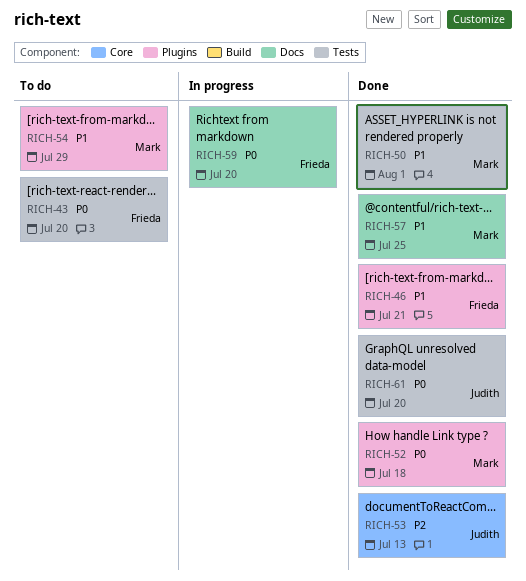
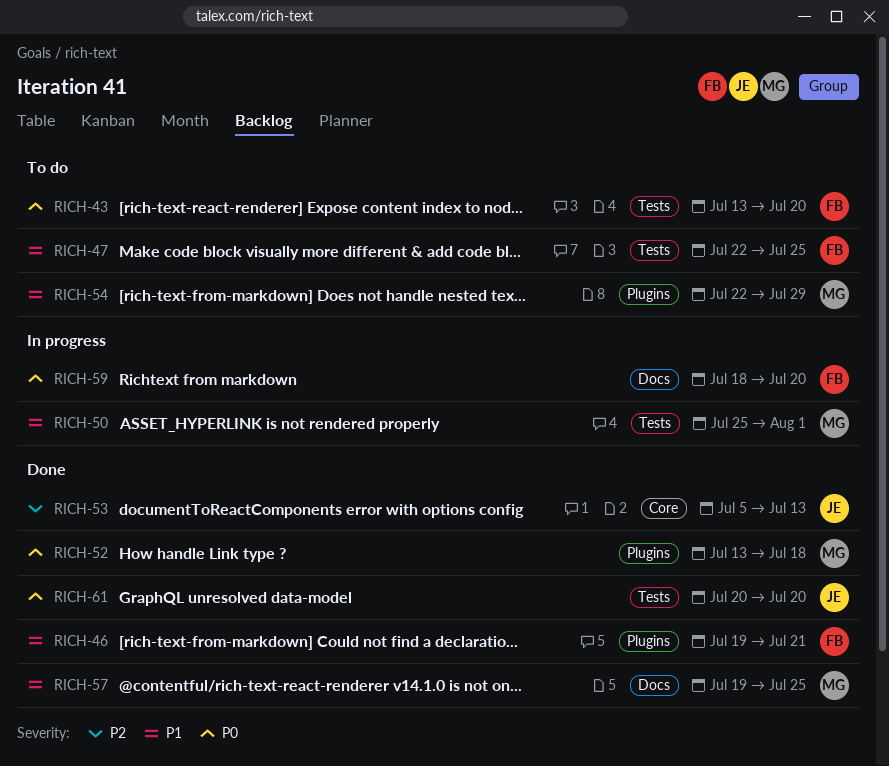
RICH-47: none -> present
RICH-50, status: Done -> In progress

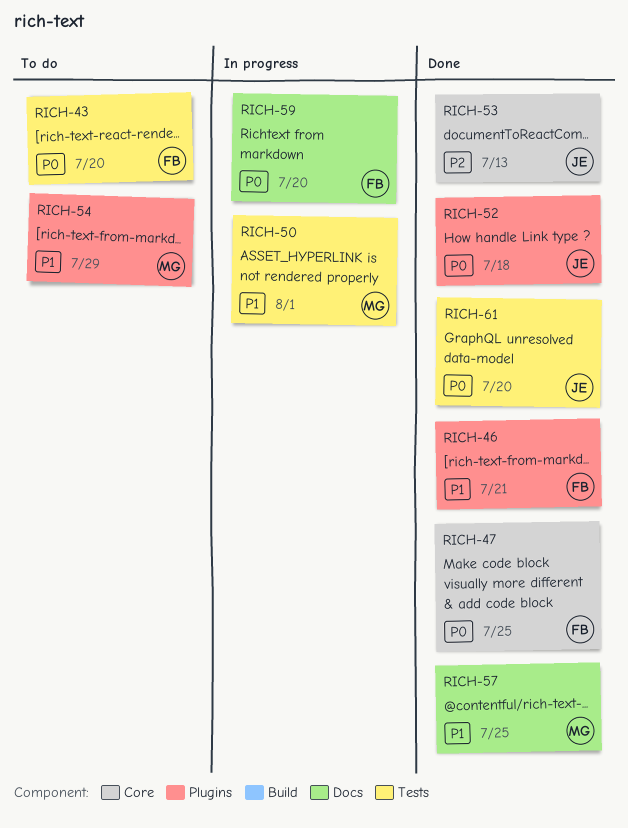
RICH-47, status: To do -> Done
RICH-47, priority: P1 -> P0
RICH-47, label: Tests -> Core
RICH-52, owner: MG -> JE

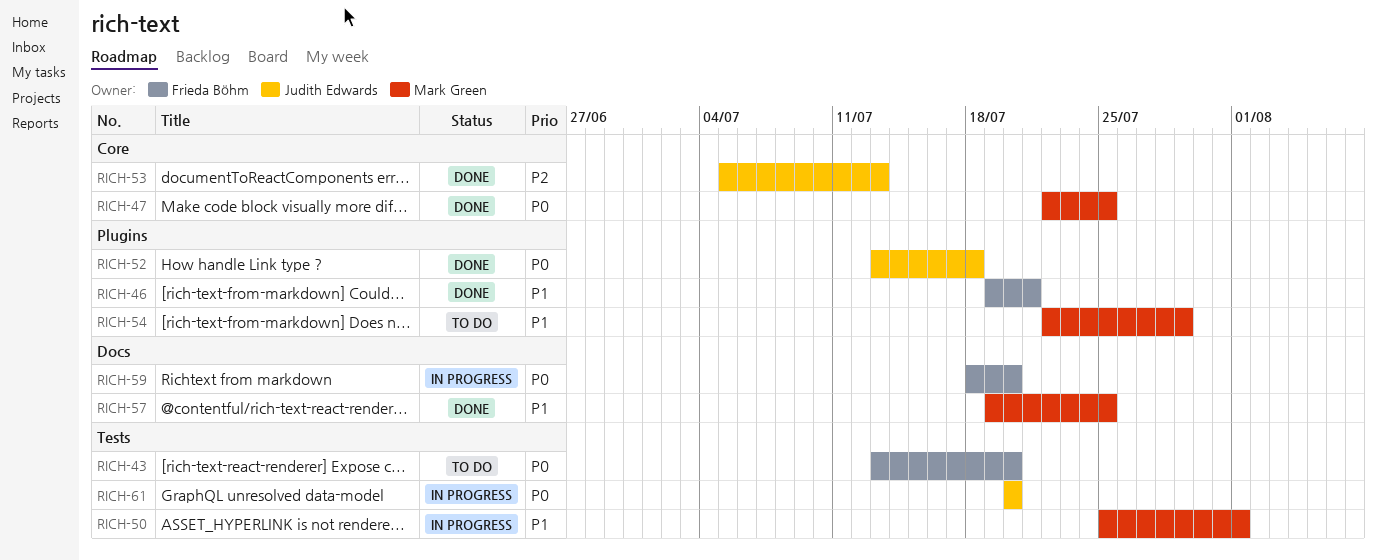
RICH-47, owner: Frieda Böhm -> Mark Green
RICH-61, status: Done -> In progress

